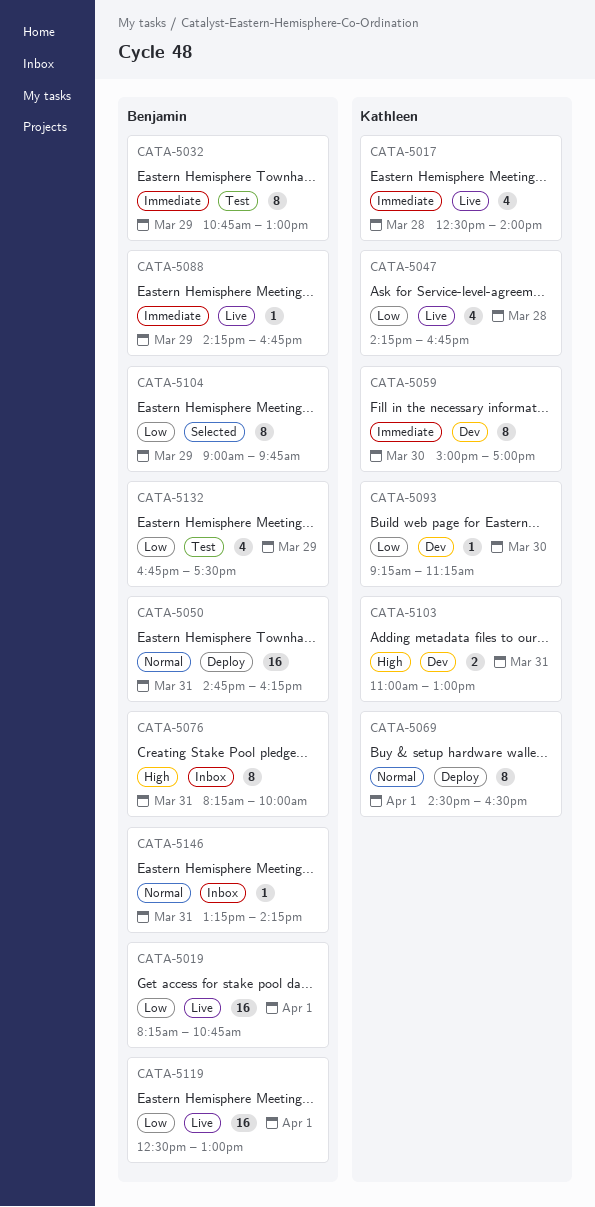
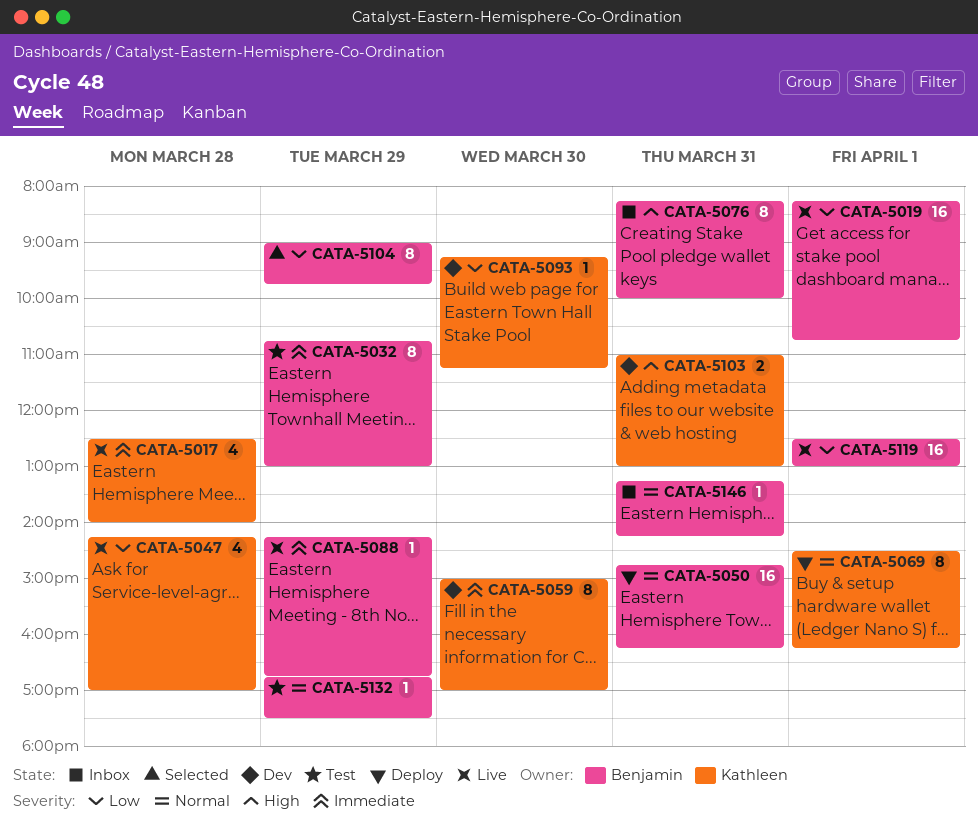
CATA-5047, ends: 16:45 -> 17:00
CATA-5069, ends: 16:30 -> 16:15
CATA-5132, priority: Low -> Normal
CATA-5132, estimate: 4 -> 1

